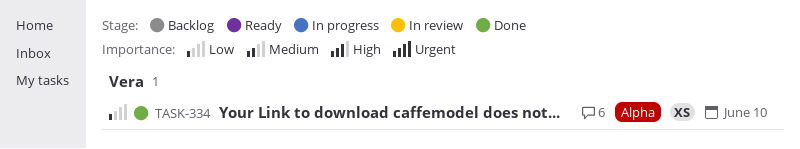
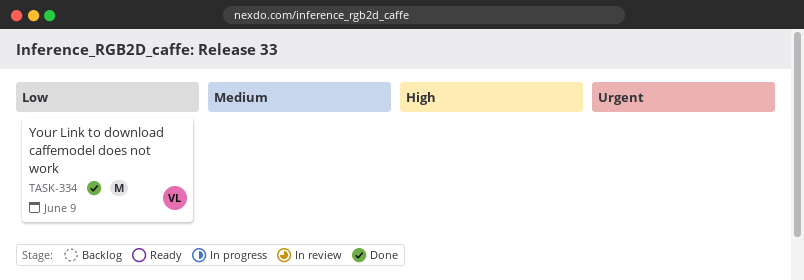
TASK-334, estimate: XS -> M
TASK-334, due: Jun 10 -> Jun 9

